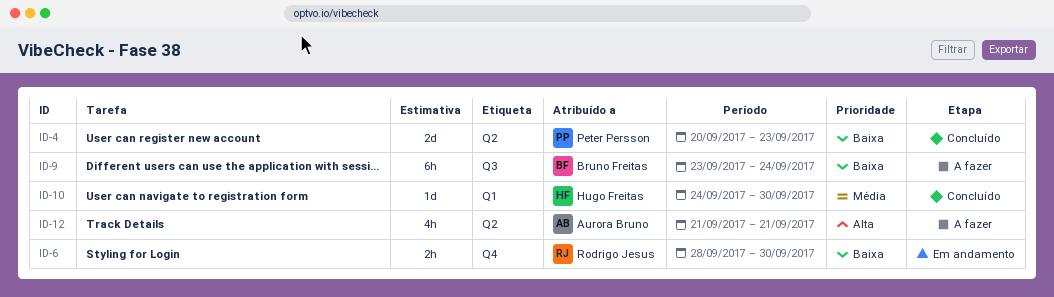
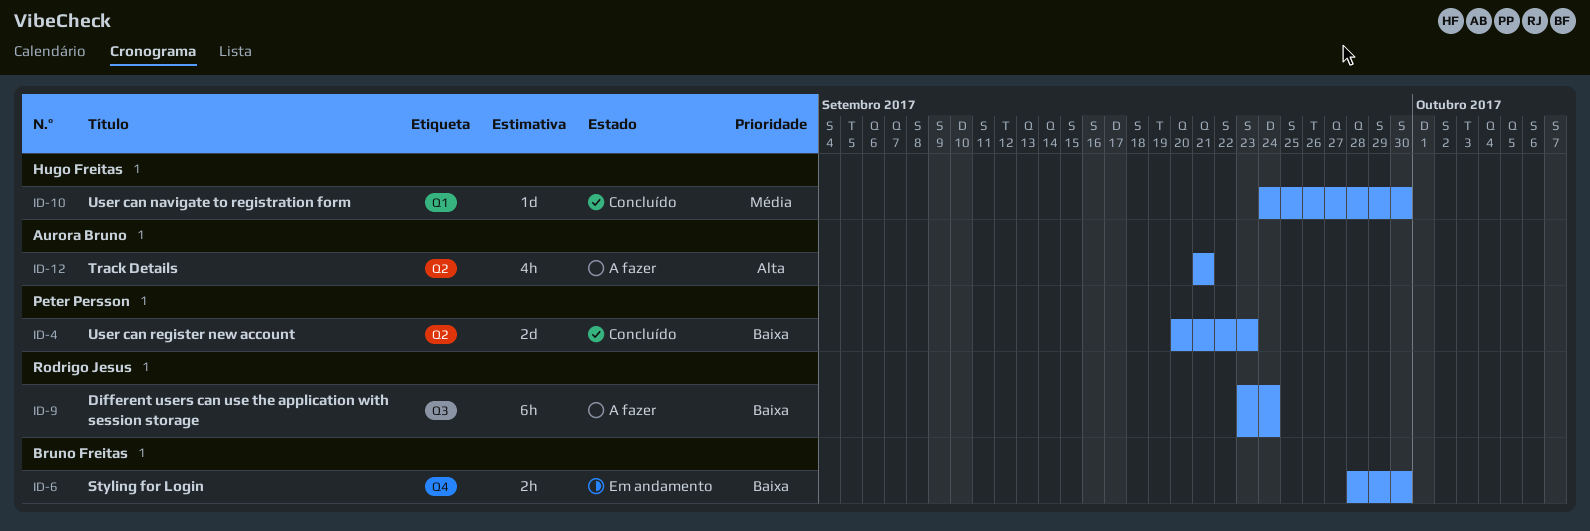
ID-6, owner: Rodrigo Jesus -> Bruno Freitas
ID-9, owner: Bruno Freitas -> Rodrigo Jesus

